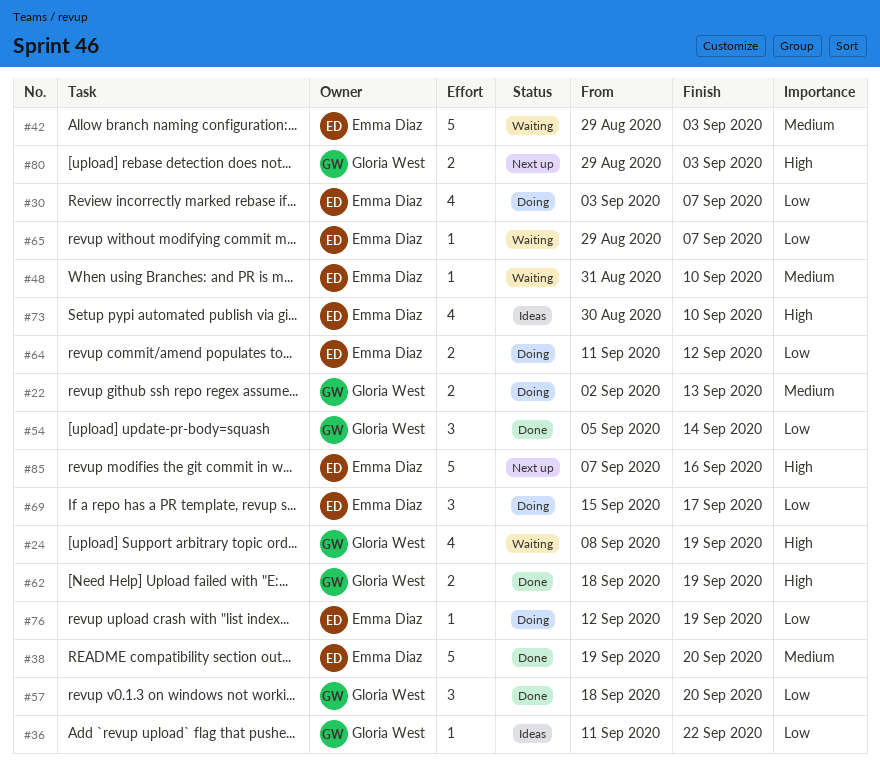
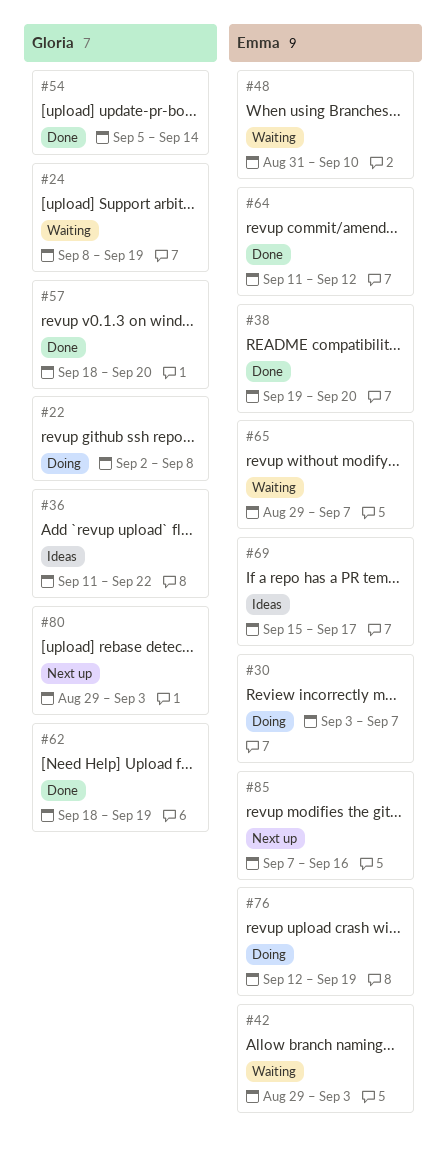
#22, due: Sep 13 -> Sep 8
#64, status: Doing -> Done
#69, status: Doing -> Ideas
#73: present -> none

